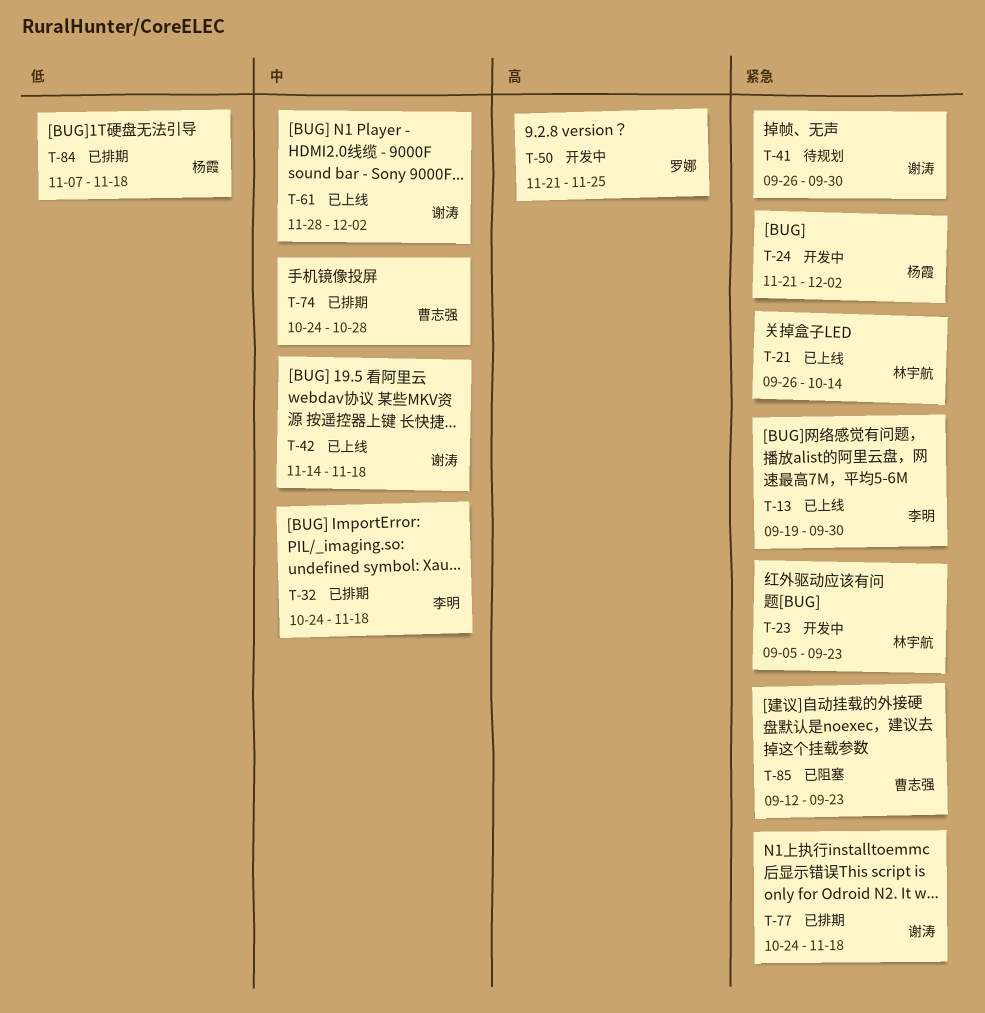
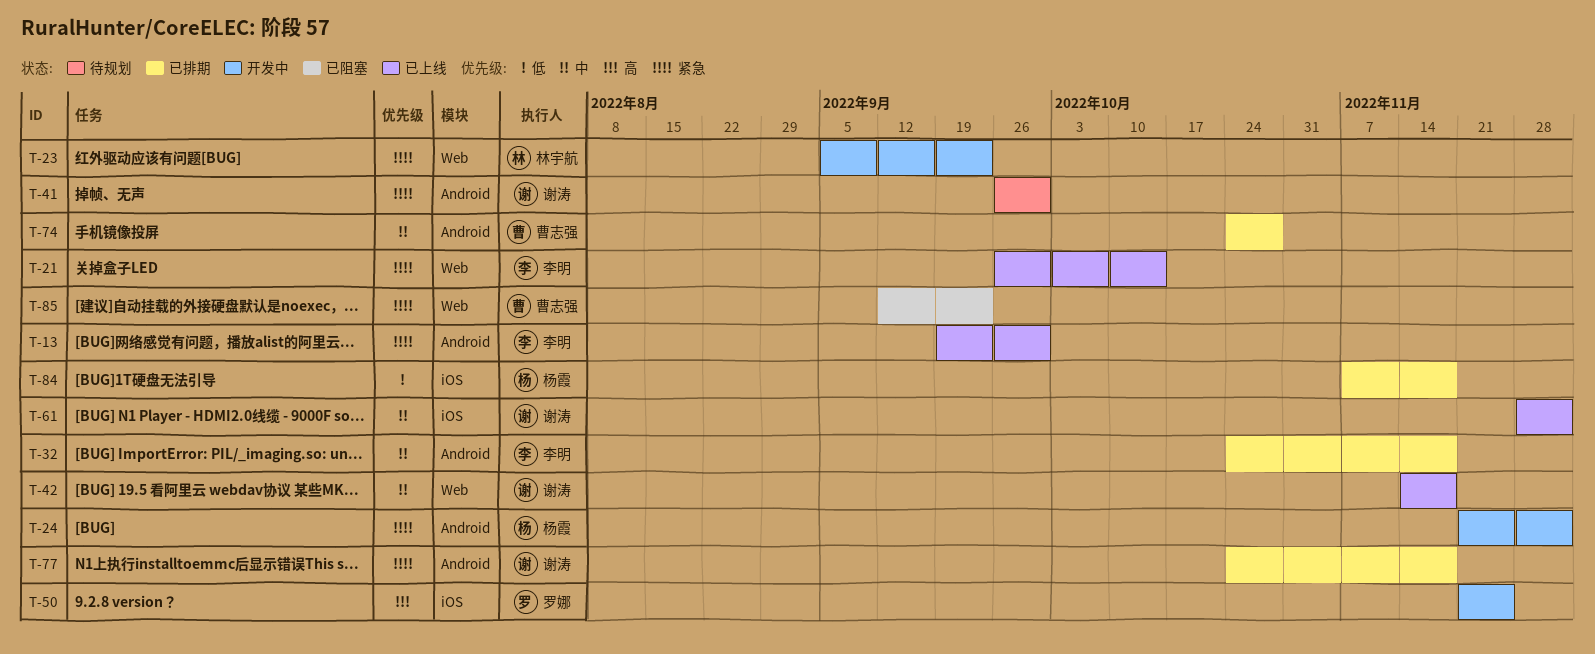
T-21, owner: 林宇航 -> 李明

